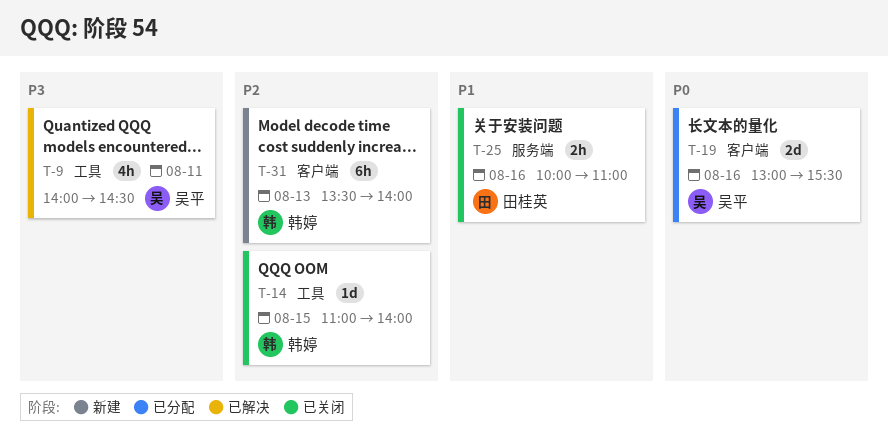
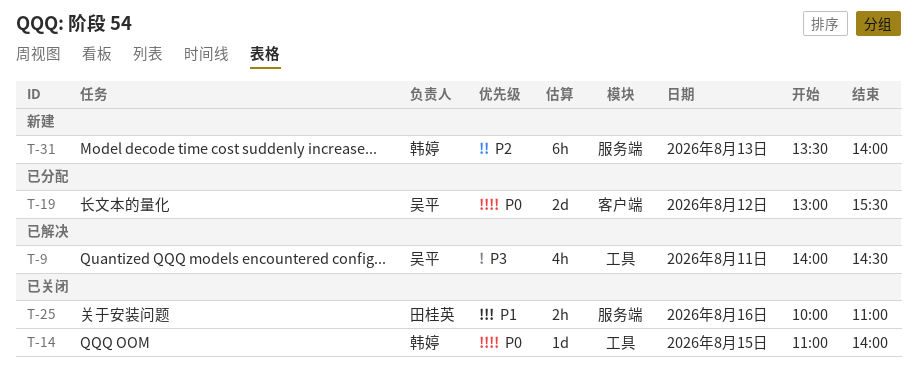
T-14, priority: P2 -> P0
T-19, day: Aug 16 -> Aug 12
T-31, label: 客户端 -> 服务端

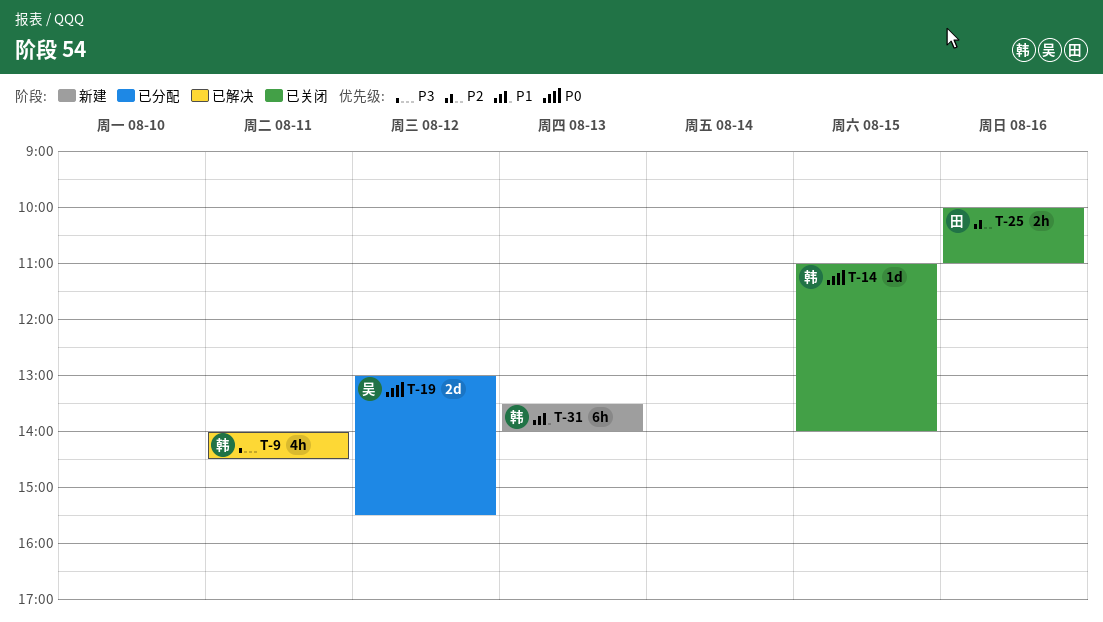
T-9, owner: 吴平 -> 韩婷
T-25, priority: P1 -> P2
T-31, priority: P2 -> P1

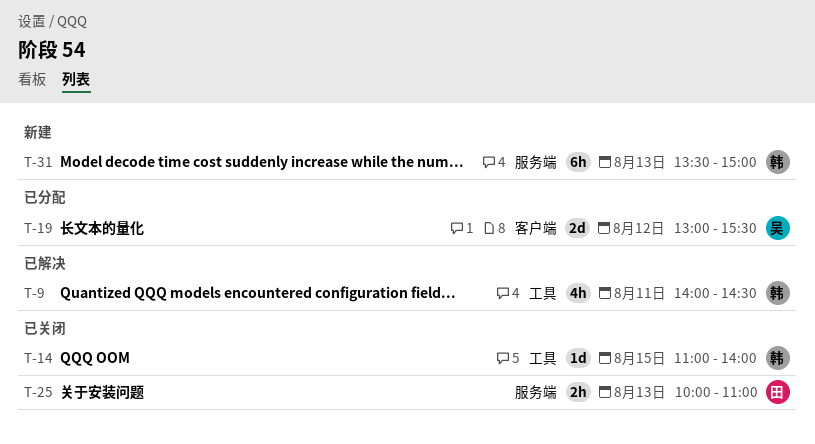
T-25, day: Aug 16 -> Aug 13
T-31, ends: 14:00 -> 15:00

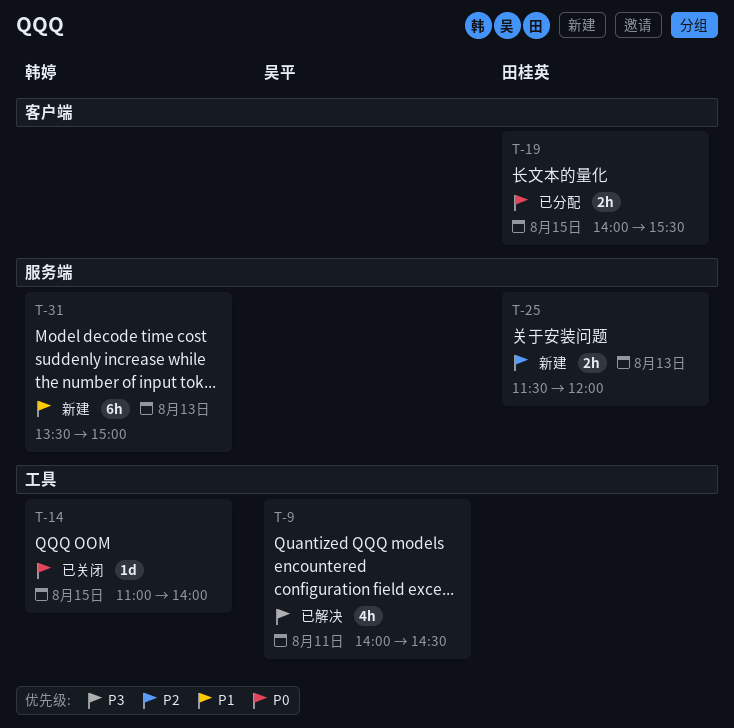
T-9, owner: 韩婷 -> 吴平
T-19, owner: 吴平 -> 田桂英
T-19, estimate: 2d -> 2h
T-19, day: Aug 12 -> Aug 15
T-19, begins: 13:00 -> 14:00
T-25, status: 已关闭 -> 新建
T-25, begins: 10:00 -> 11:30
T-25, ends: 11:00 -> 12:00

